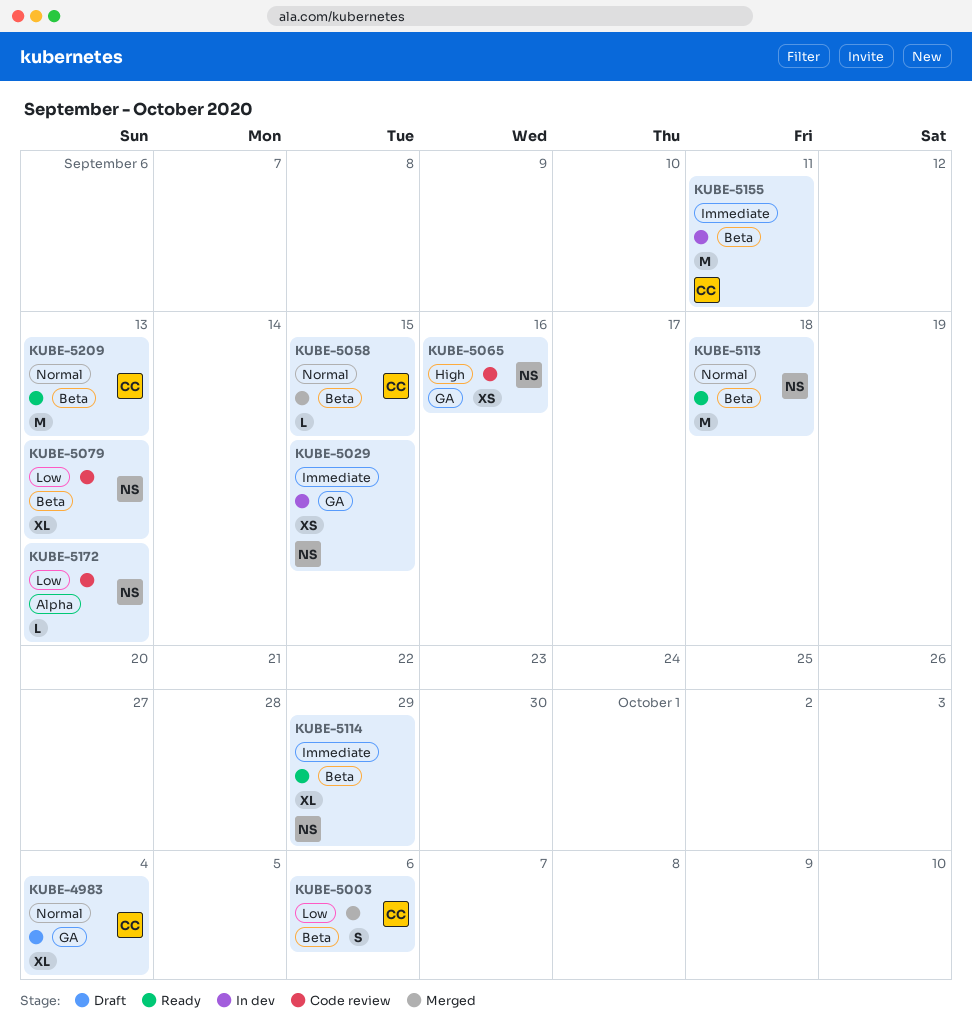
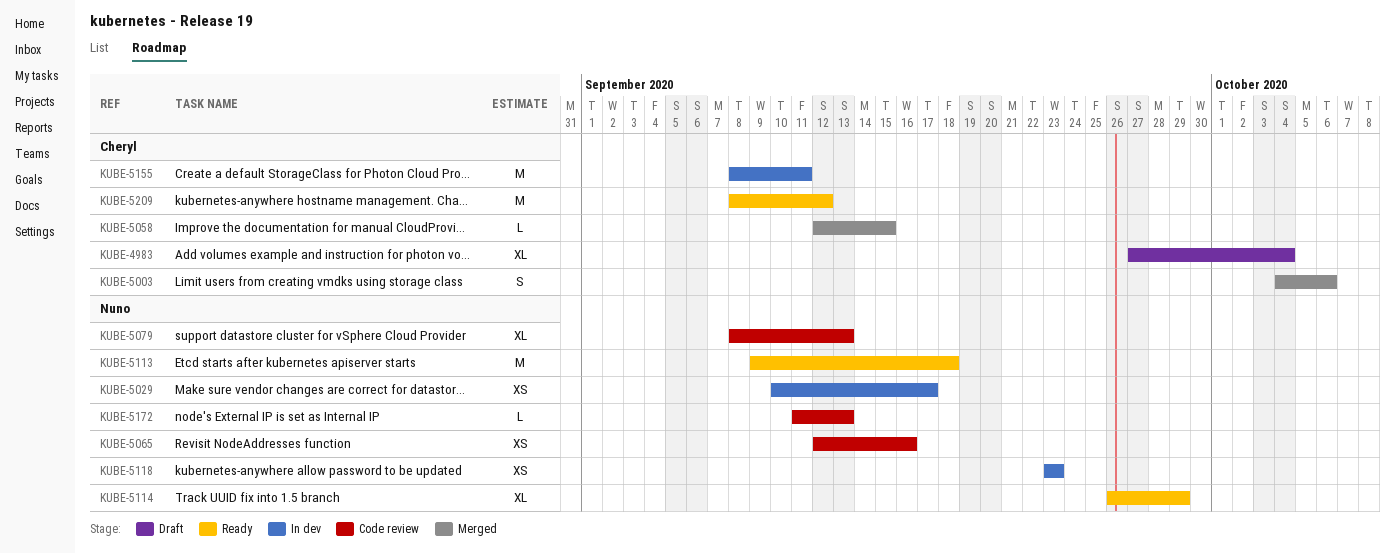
KUBE-5029, due: Sep 15 -> Sep 17
KUBE-5118: none -> present
KUBE-5209, due: Sep 13 -> Sep 12

